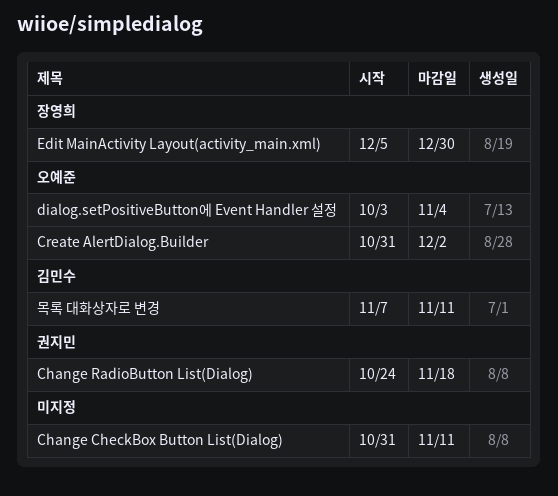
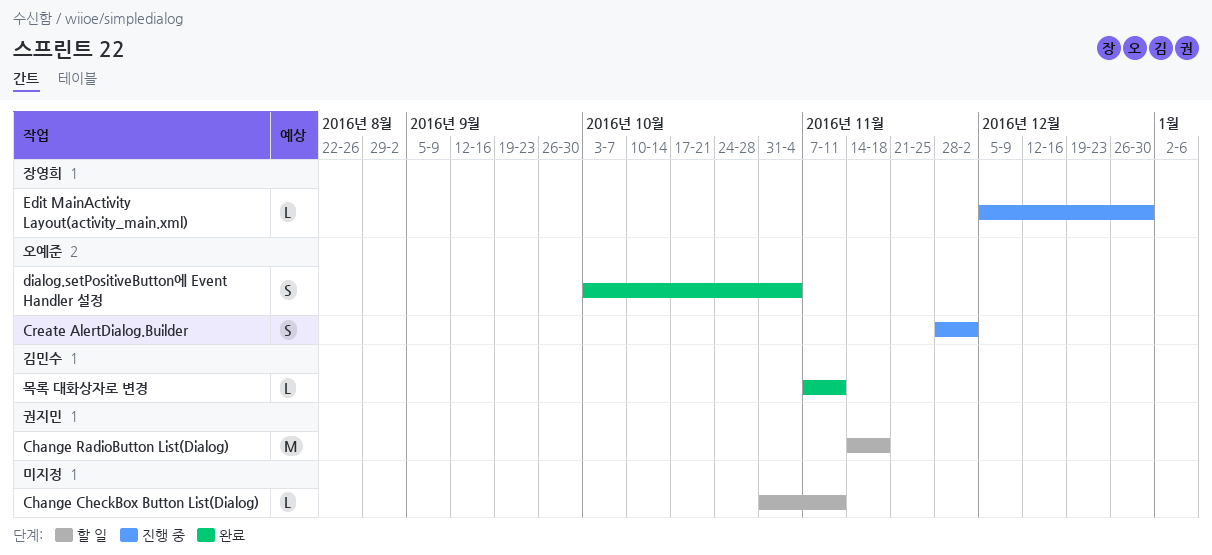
Change RadioButton List(Dialog), start: Oct 24 -> Nov 14
Create AlertDialog.Builder, start: Oct 31 -> Nov 28

